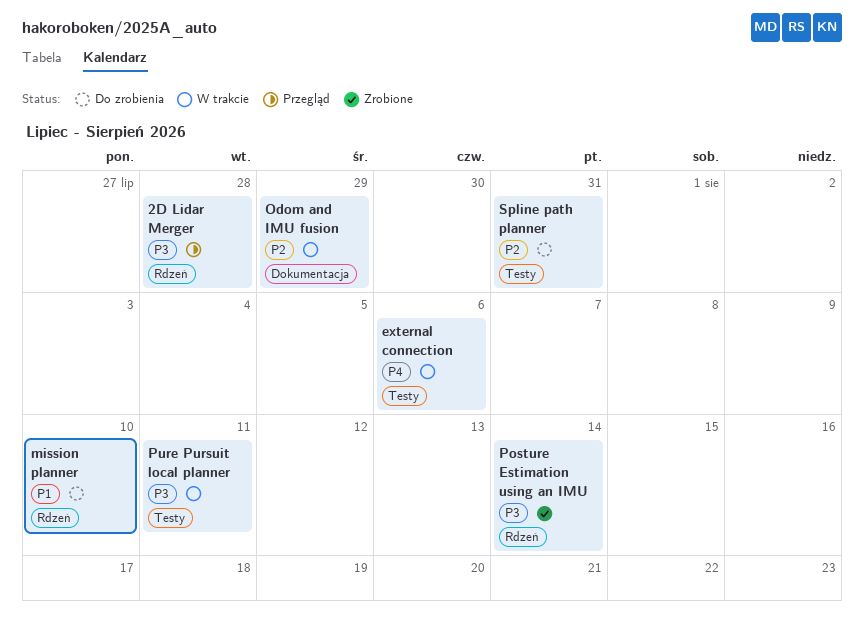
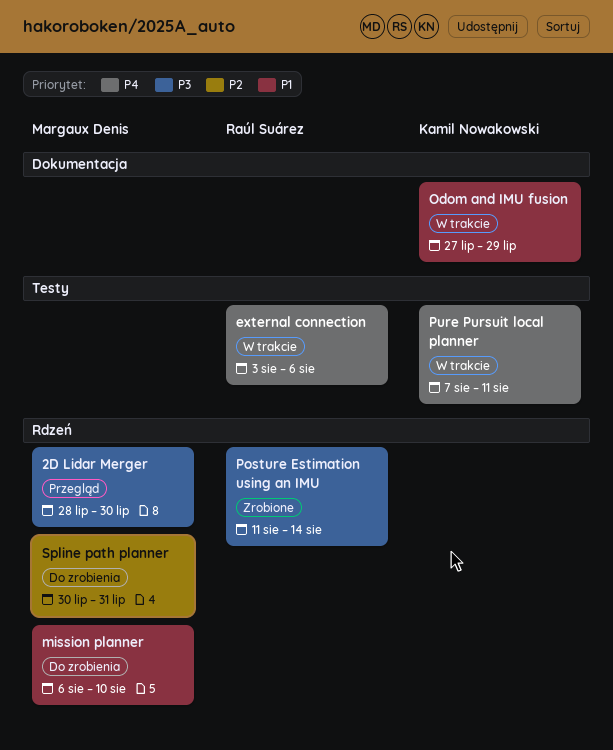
2D Lidar Merger, due: Jul 28 -> Jul 30
Odom and IMU fusion, priority: P2 -> P1
Pure Pursuit local planner, priority: P3 -> P4
Spline path planner, label: Testy -> Rdzeń

